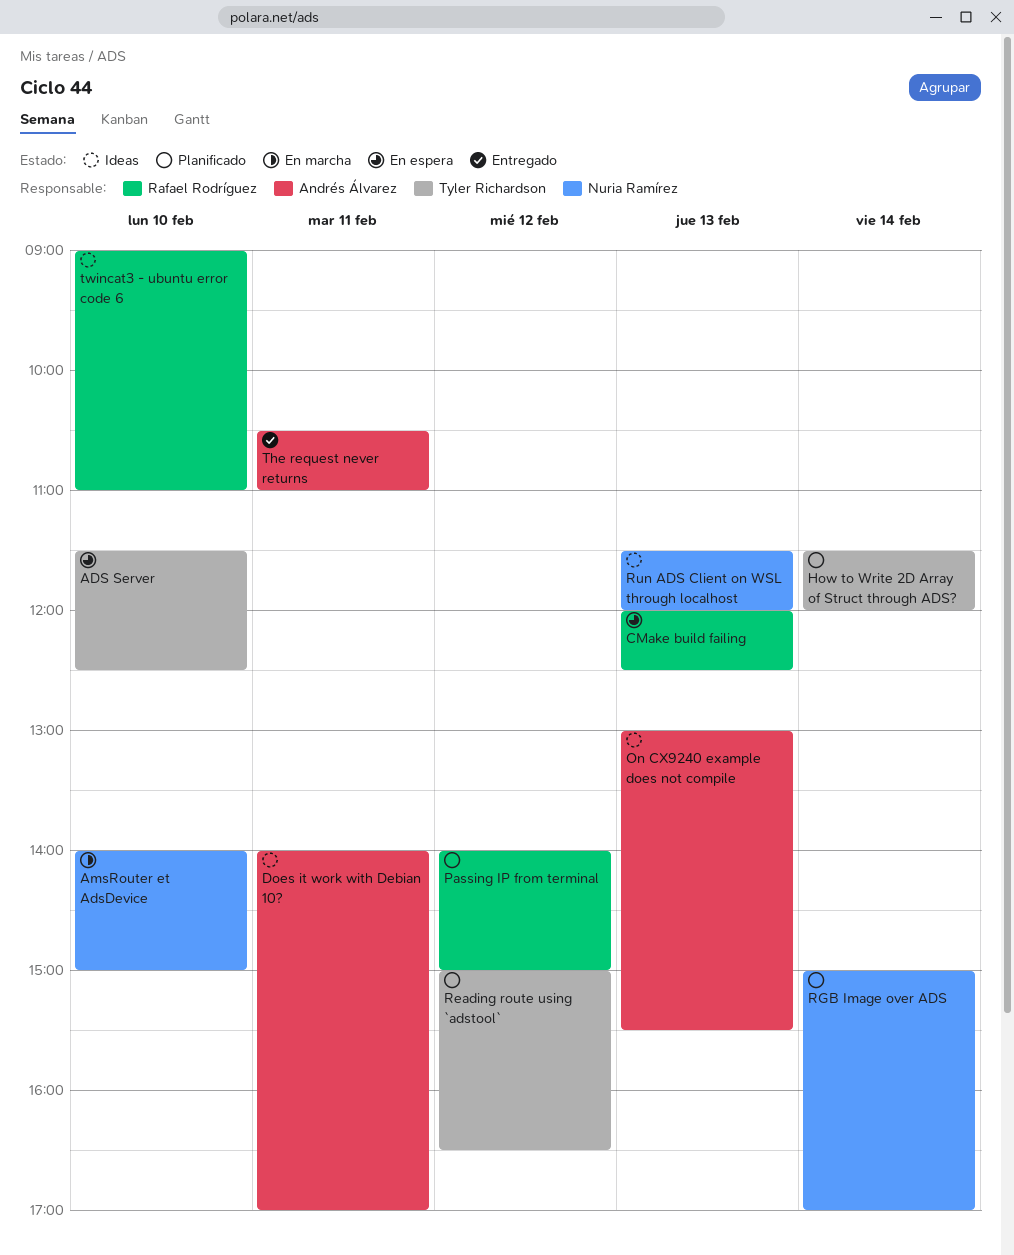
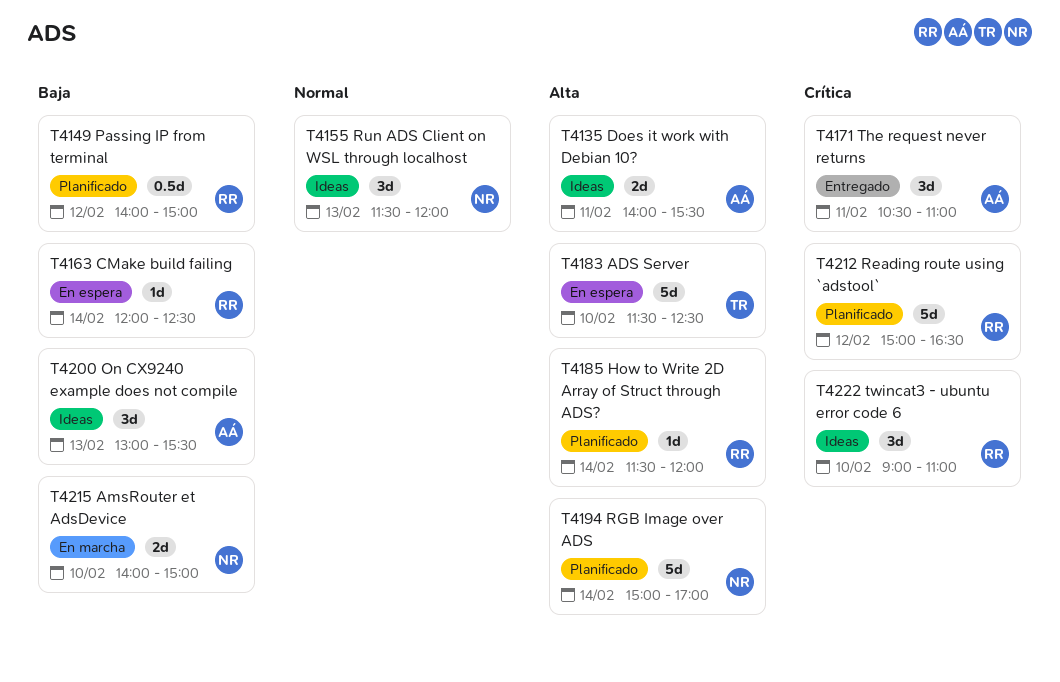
CMake build failing, day: Feb 13 -> Feb 14
Does it work with Debian 10?, ends: 17:00 -> 15:30
How to Write 2D Array of Struct through ADS?, owner: Tyler Richardson -> Rafael Rodríguez
Reading route using `adstool`, owner: Tyler Richardson -> Rafael Rodríguez

